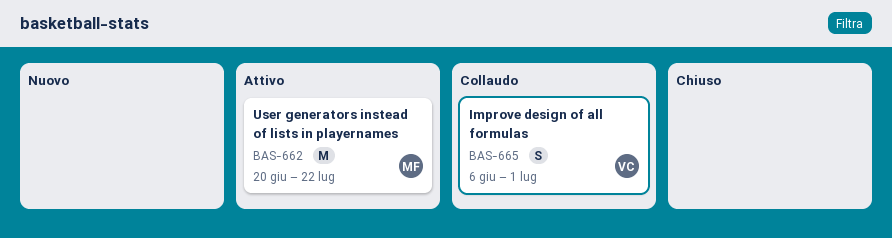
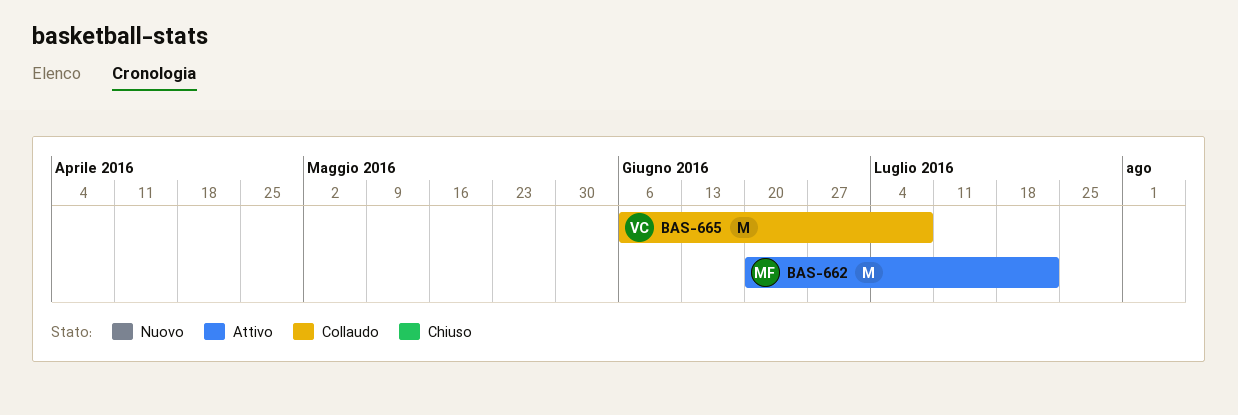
BAS-665, estimate: S -> M
BAS-665, due: Jul 1 -> Jul 8

